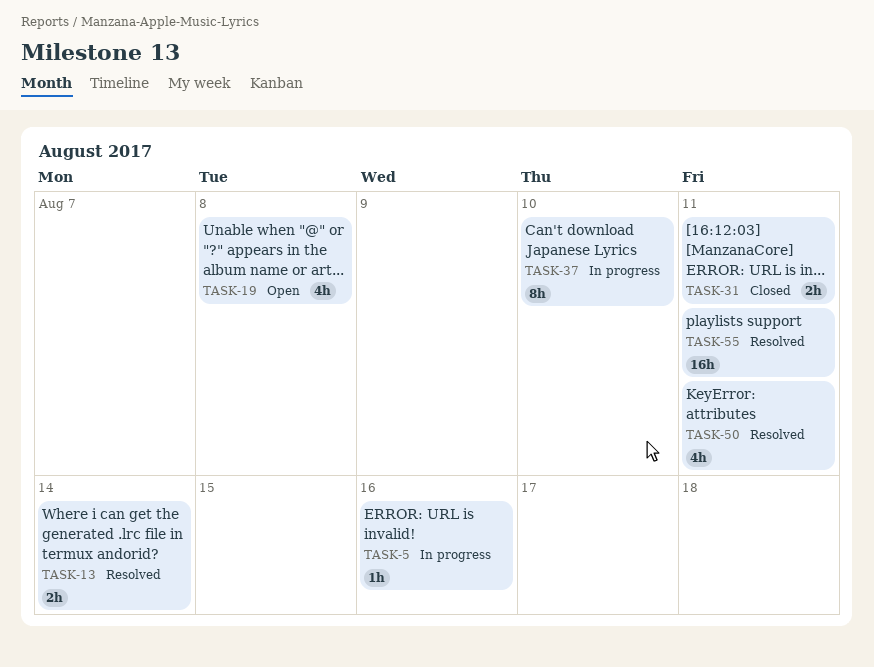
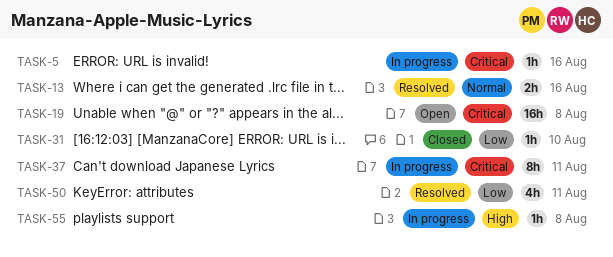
TASK-13, due: Aug 14 -> Aug 16
TASK-19, estimate: 4h -> 16h
TASK-31, estimate: 2h -> 1h
TASK-31, due: Aug 11 -> Aug 10
TASK-37, due: Aug 10 -> Aug 11
TASK-55, status: Resolved -> In progress
TASK-55, estimate: 16h -> 1h
TASK-55, due: Aug 11 -> Aug 8

